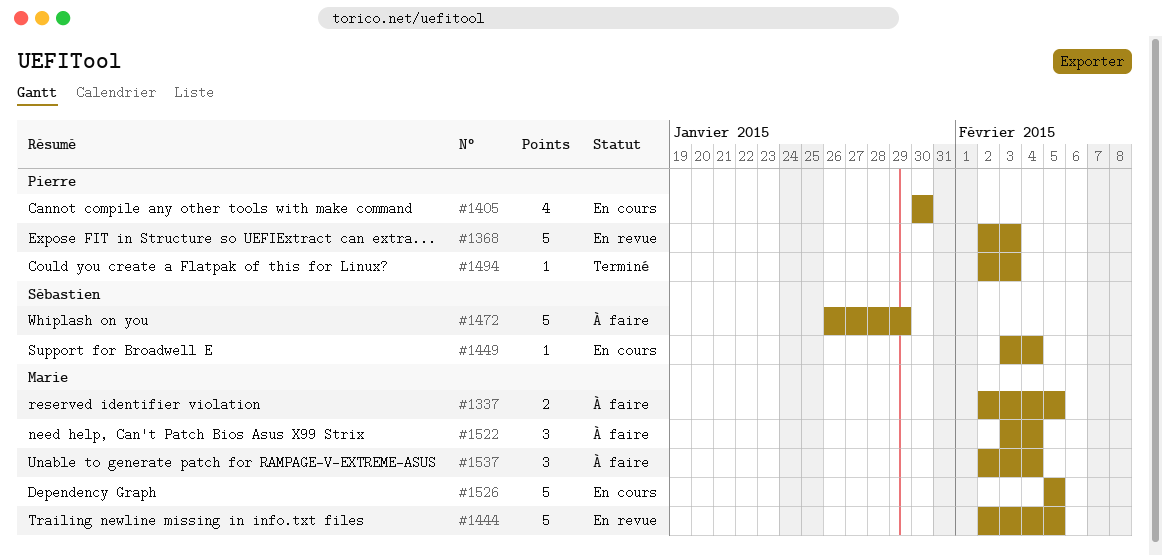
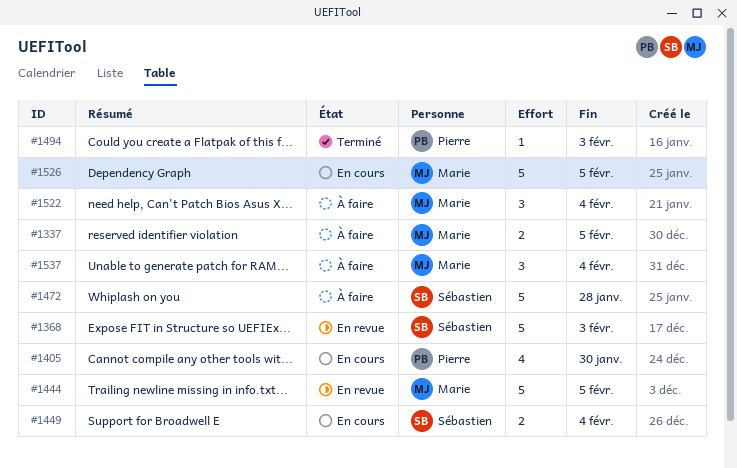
#1368, owner: Pierre -> Sébastien
#1449, estimate: 1 -> 2
#1472, due: Jan 29 -> Jan 28

